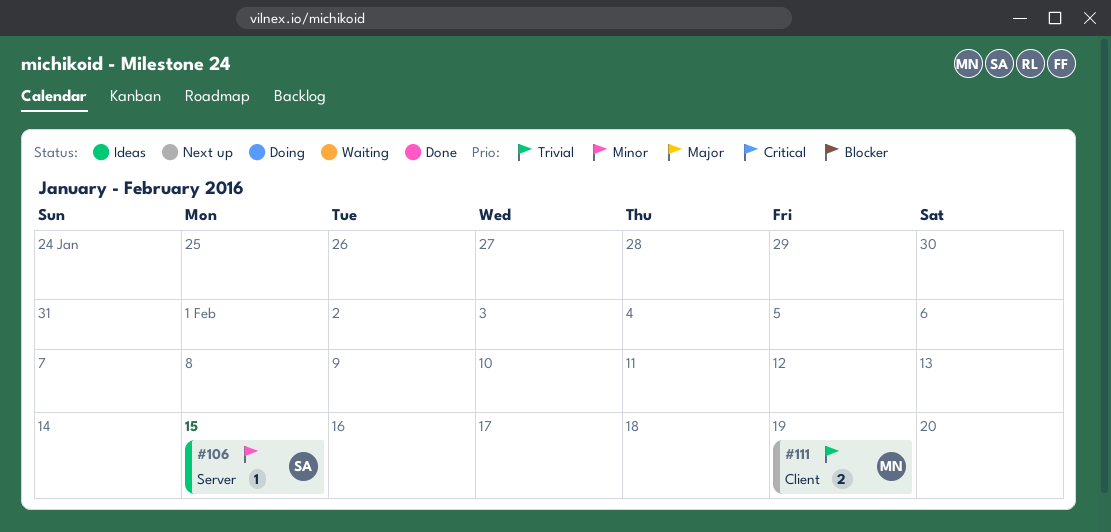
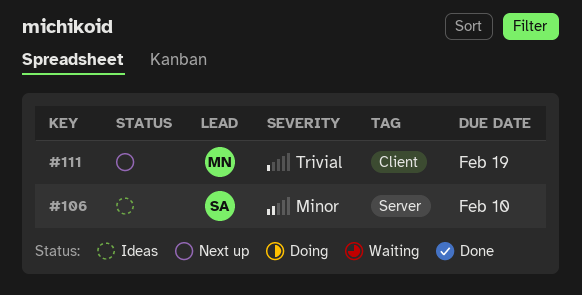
#106, due: Feb 15 -> Feb 10

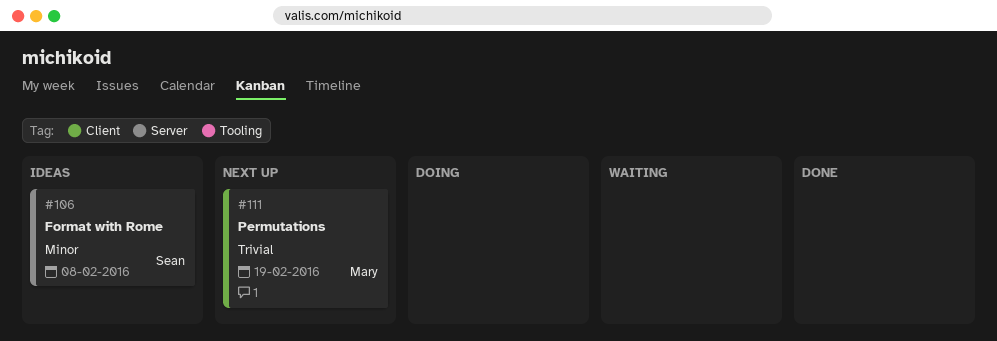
#106, due: Feb 10 -> Feb 8

